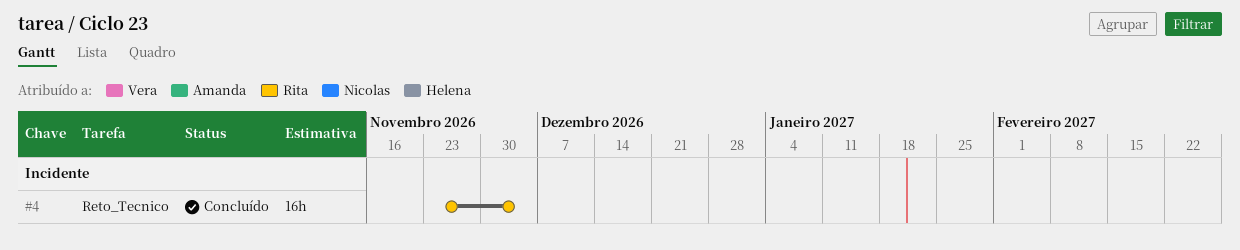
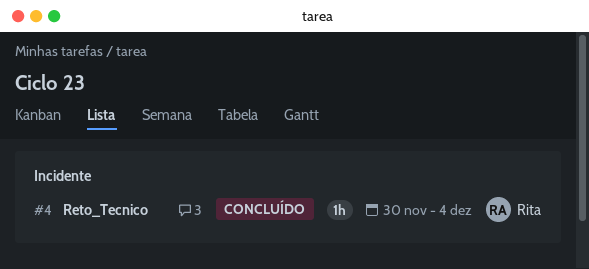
#4, estimate: 16h -> 1h
#4, start: Nov 23 -> Nov 30

